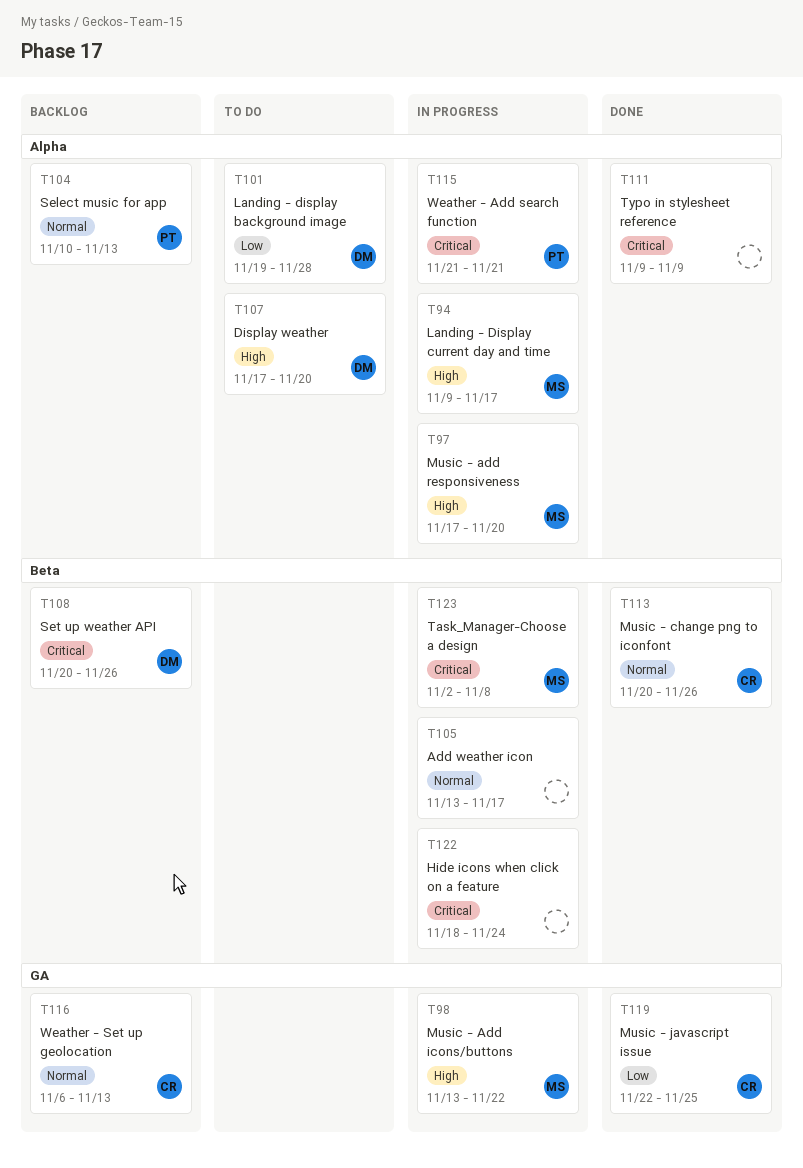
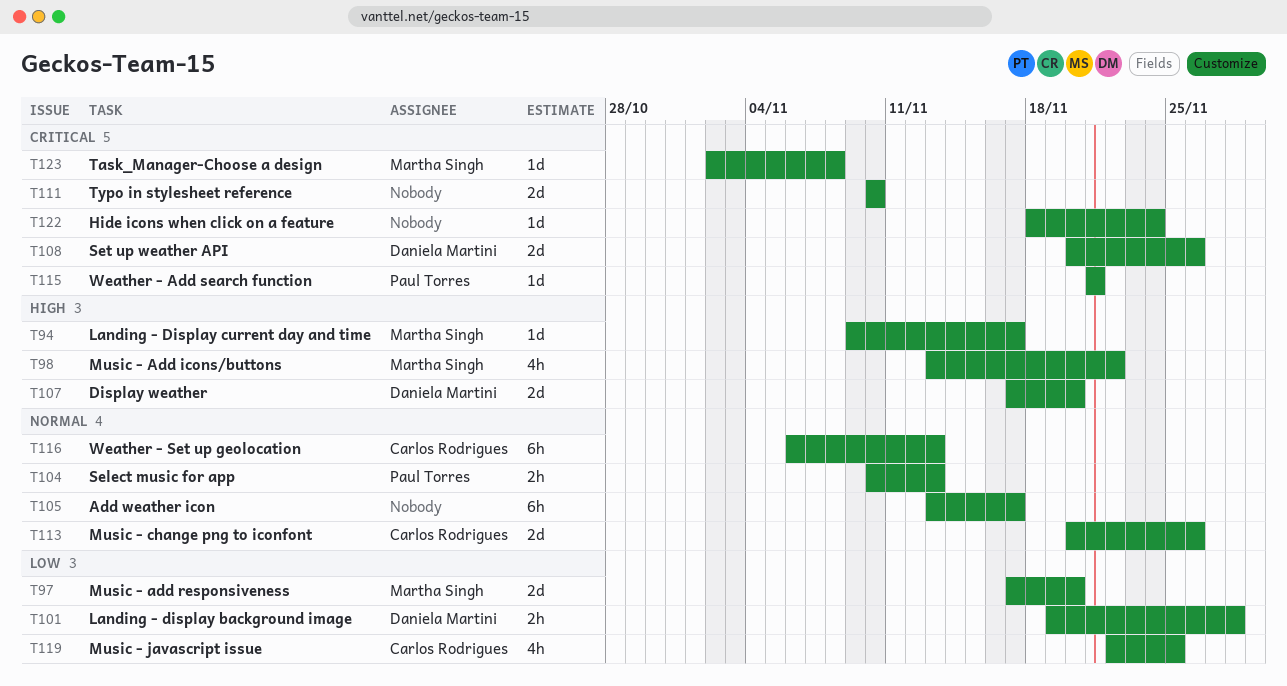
T97, priority: High -> Low
T111, start: Nov 9 -> Nov 10
T111, due: Nov 9 -> Nov 10

